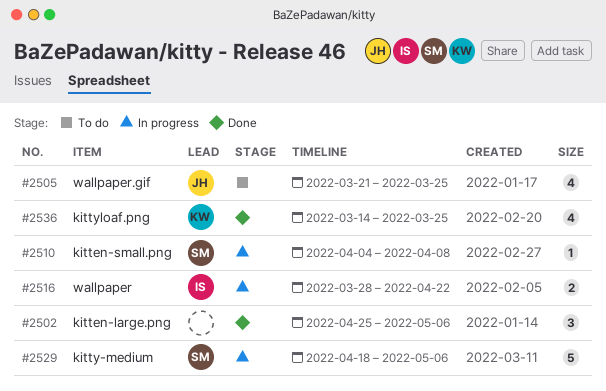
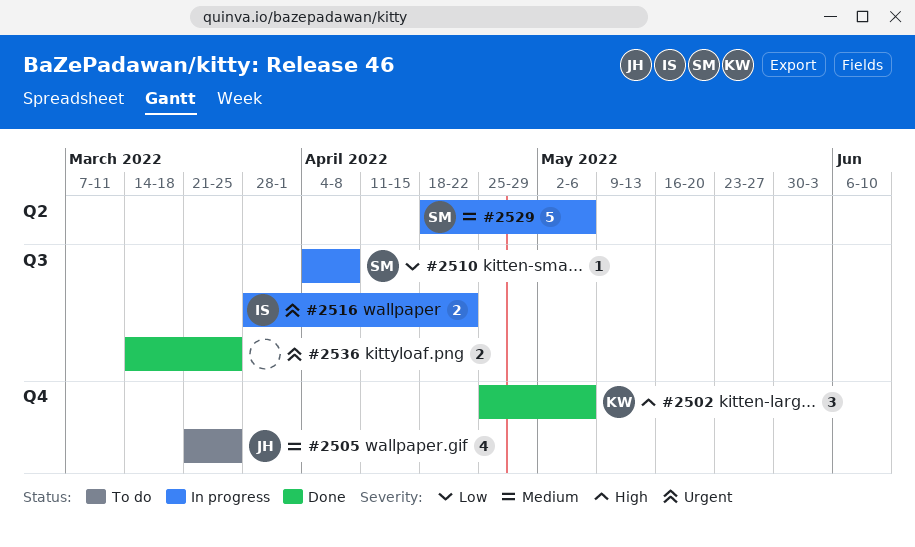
#2502, owner: none -> KW
#2536, owner: KW -> none
#2536, estimate: 4 -> 2

